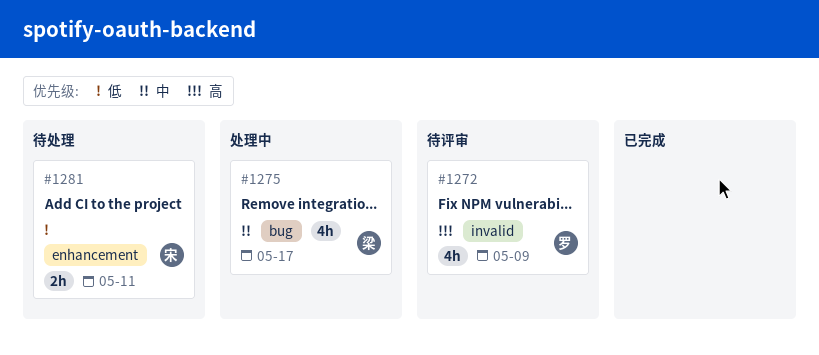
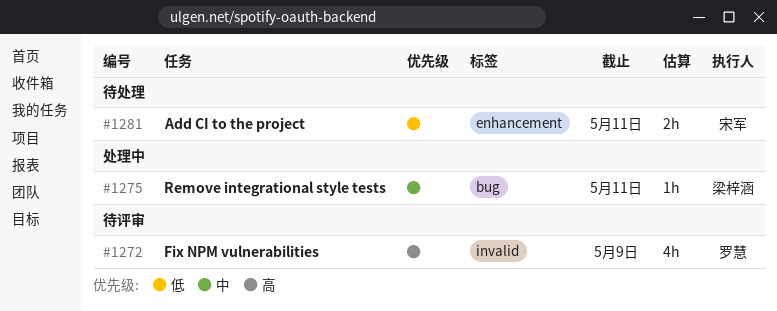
#1275, estimate: 4h -> 1h
#1275, due: May 17 -> May 11

